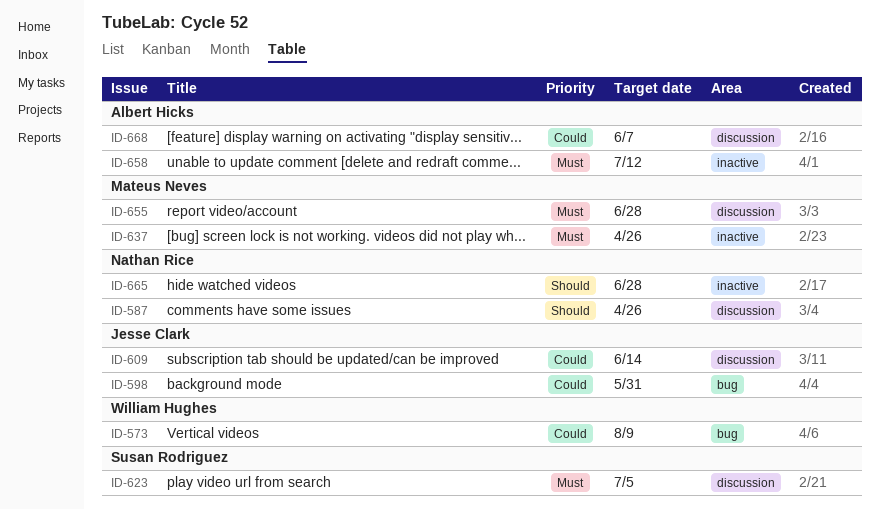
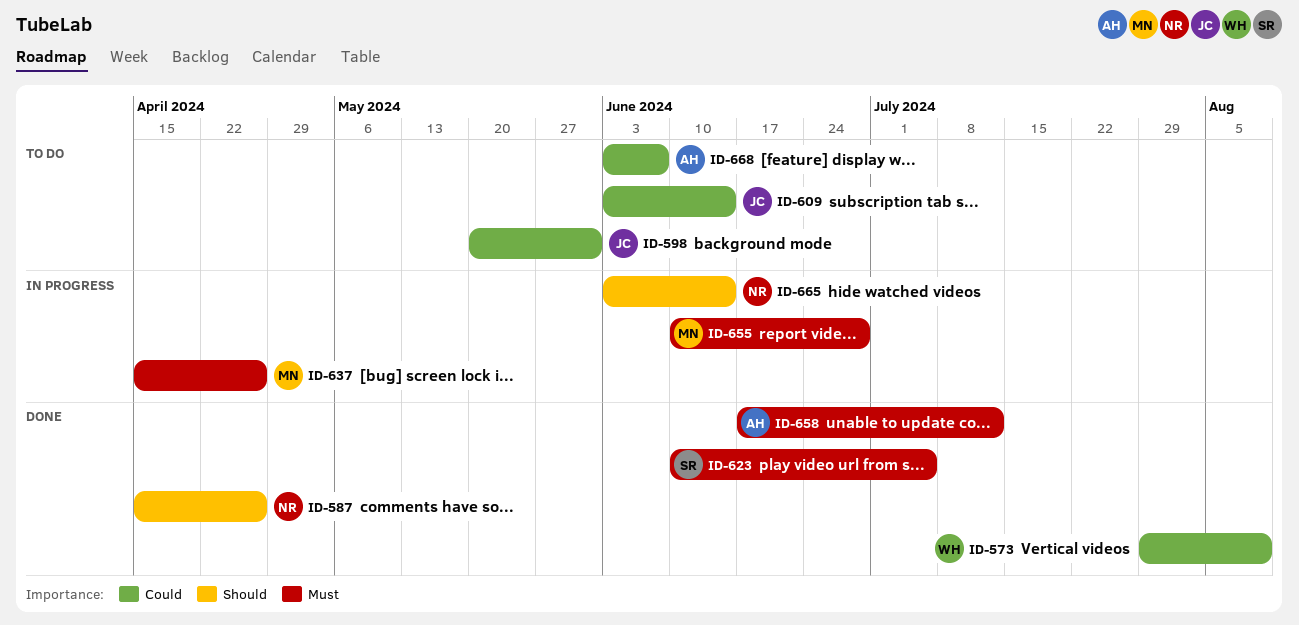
ID-665, due: Jun 28 -> Jun 14

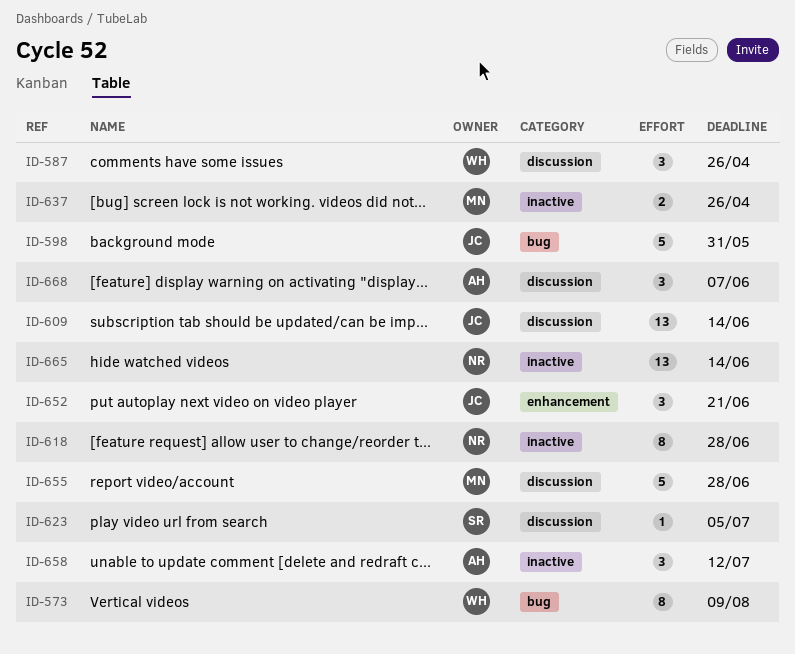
ID-587, owner: NR -> WH
ID-618: none -> present
ID-652: none -> present

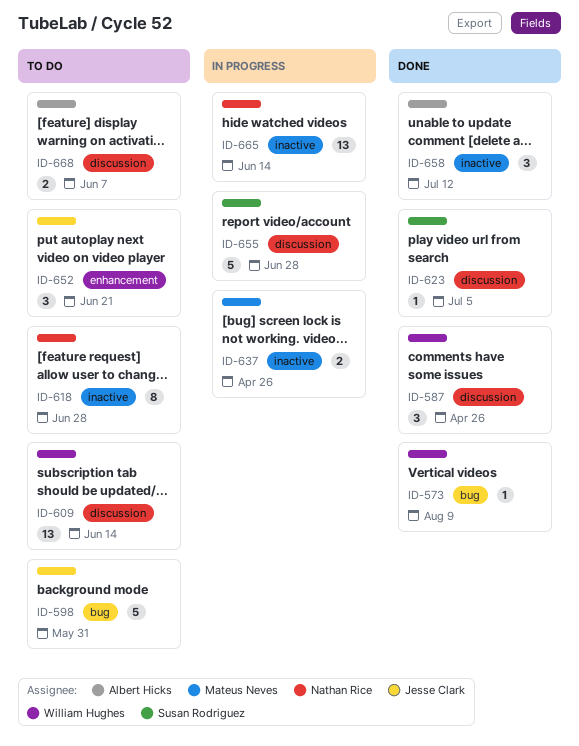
ID-573, estimate: 8 -> 1
ID-609, owner: Jesse Clark -> William Hughes
ID-655, owner: Mateus Neves -> Susan Rodriguez
ID-668, estimate: 3 -> 2

